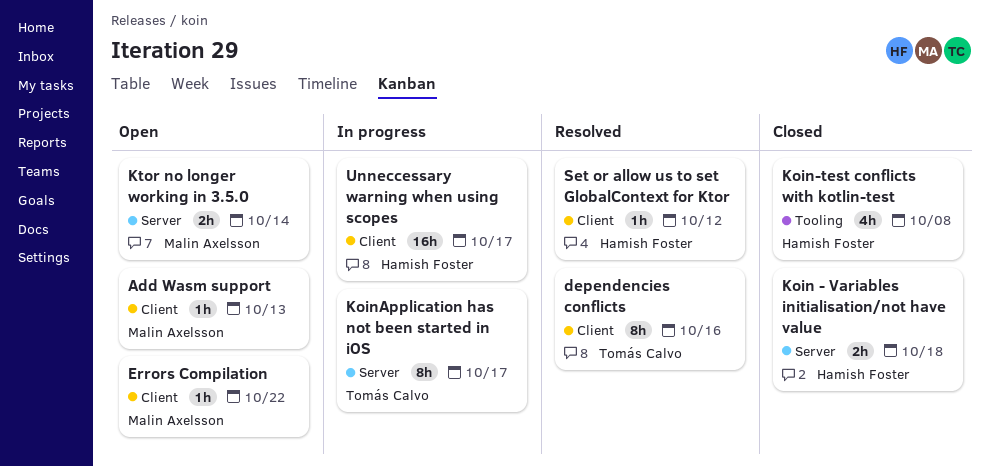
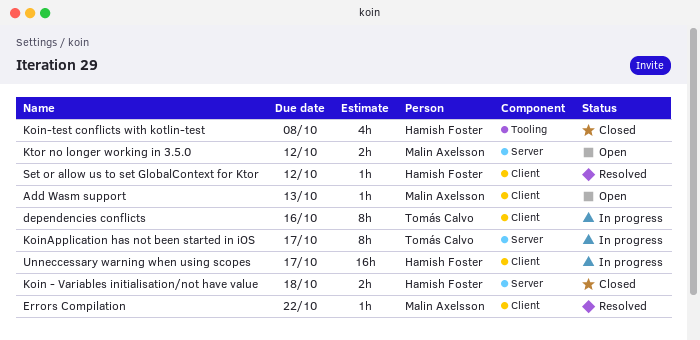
dependencies conflicts, status: Resolved -> In progress
Errors Compilation, status: Open -> Resolved
Ktor no longer working in 3.5.0, due: Oct 14 -> Oct 12

